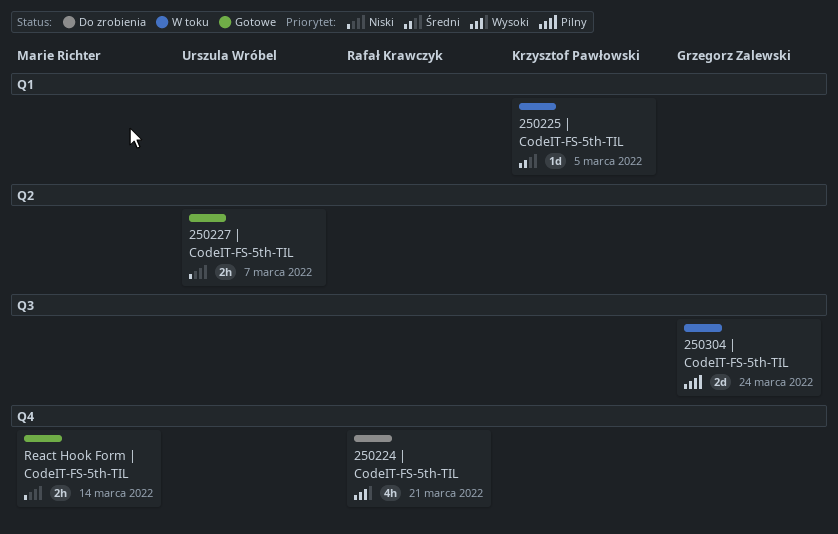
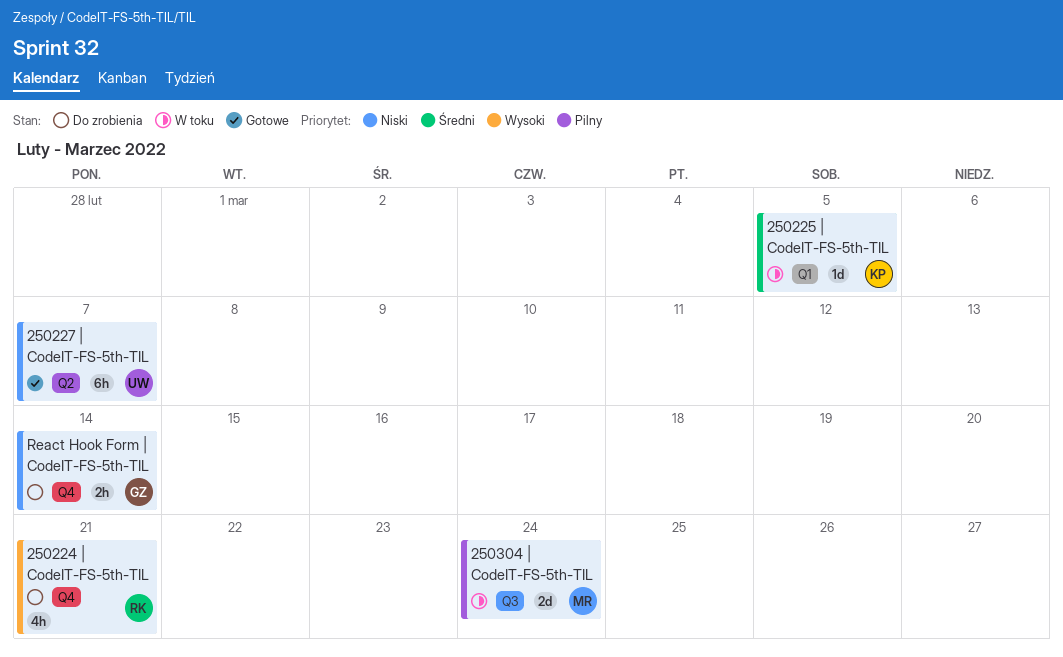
250227 | CodeIT-FS-5th-TIL, estimate: 2h -> 6h
250304 | CodeIT-FS-5th-TIL, owner: Grzegorz Zalewski -> Marie Richter
React Hook Form | CodeIT-FS-5th-TIL, status: Gotowe -> Do zrobienia
React Hook Form | CodeIT-FS-5th-TIL, owner: Marie Richter -> Grzegorz Zalewski

